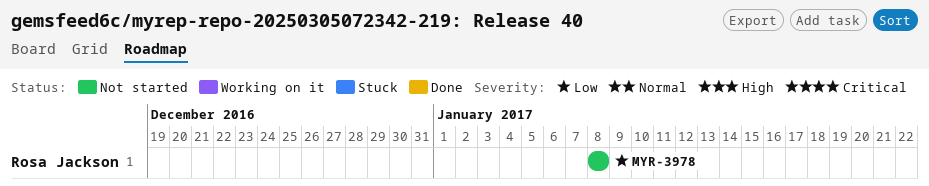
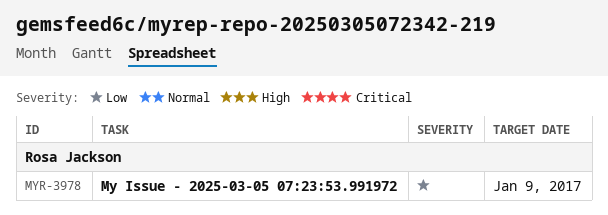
MYR-3978, due: Jan 8 -> Jan 9

